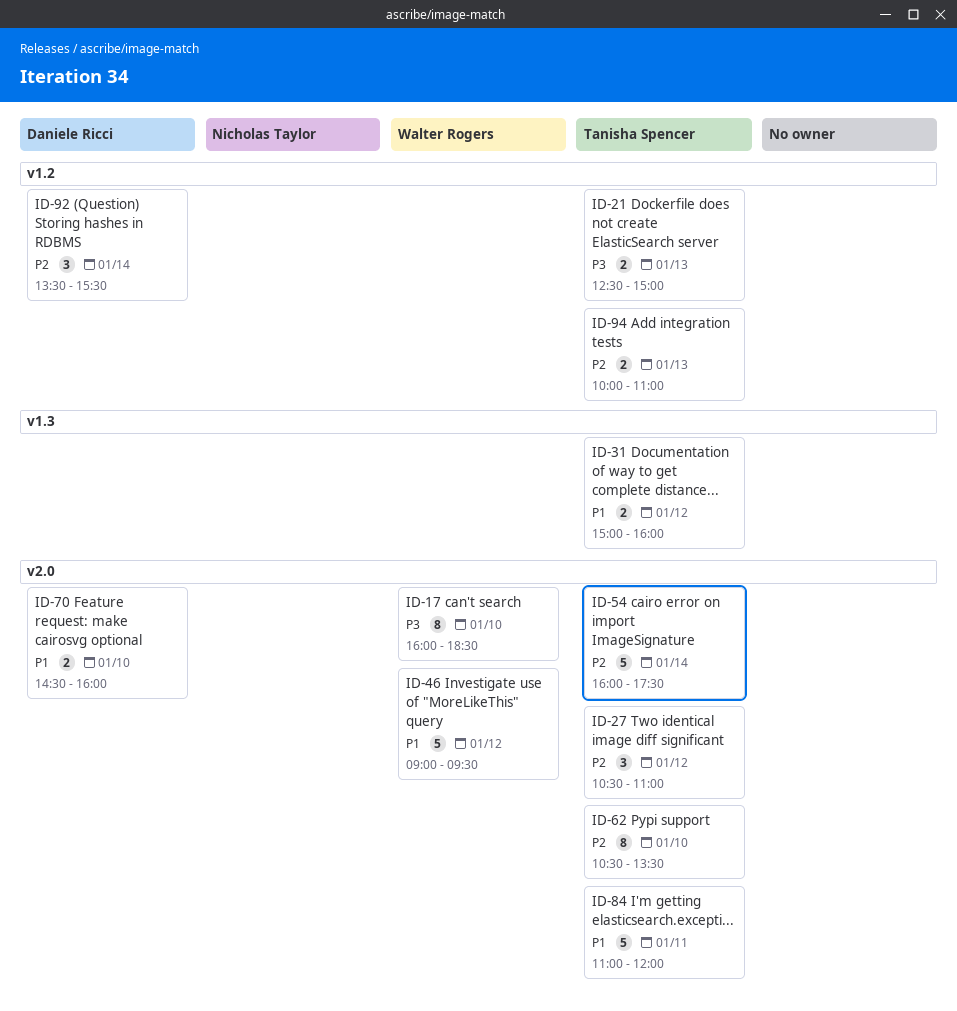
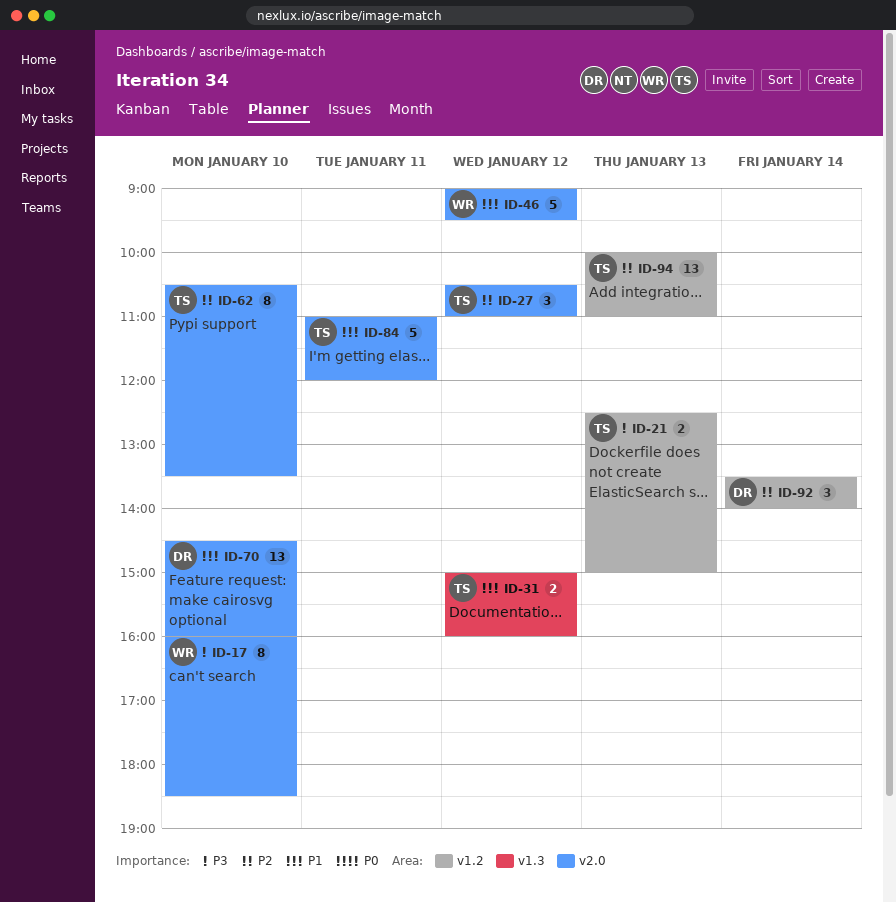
ID-54: present -> none
ID-70, estimate: 2 -> 13
ID-92, ends: 15:30 -> 14:00
ID-94, estimate: 2 -> 13

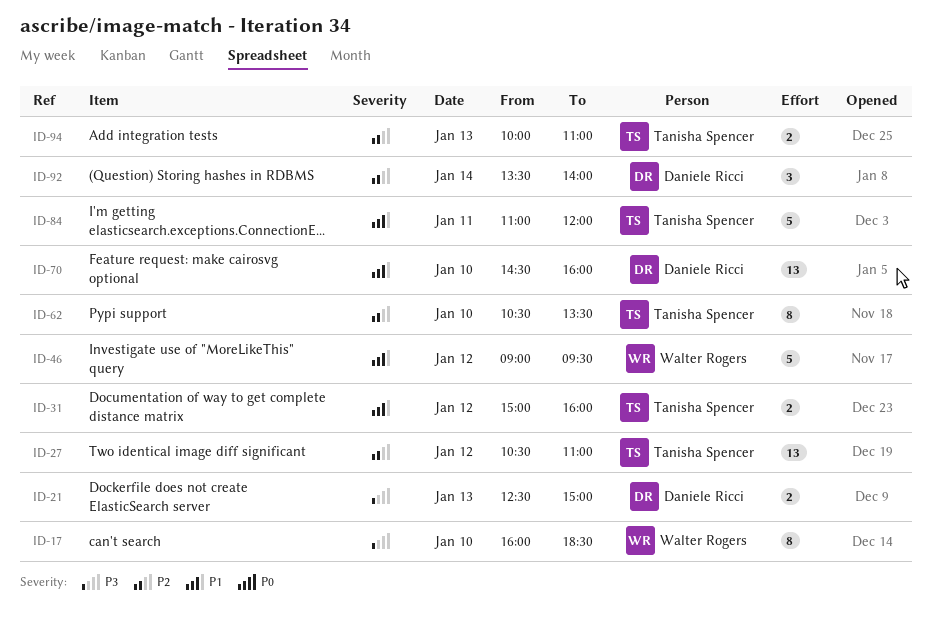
ID-21, owner: Tanisha Spencer -> Daniele Ricci
ID-27, estimate: 3 -> 13
ID-94, estimate: 13 -> 2

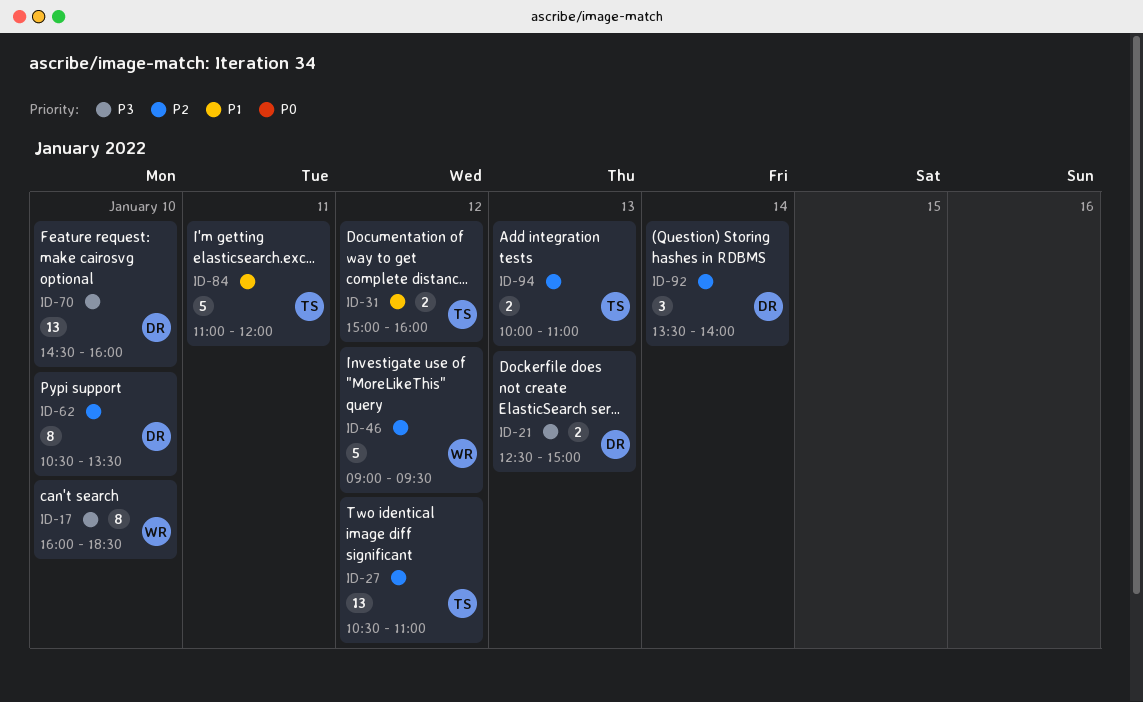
ID-46, priority: P1 -> P2
ID-62, owner: Tanisha Spencer -> Daniele Ricci
ID-70, priority: P1 -> P3

